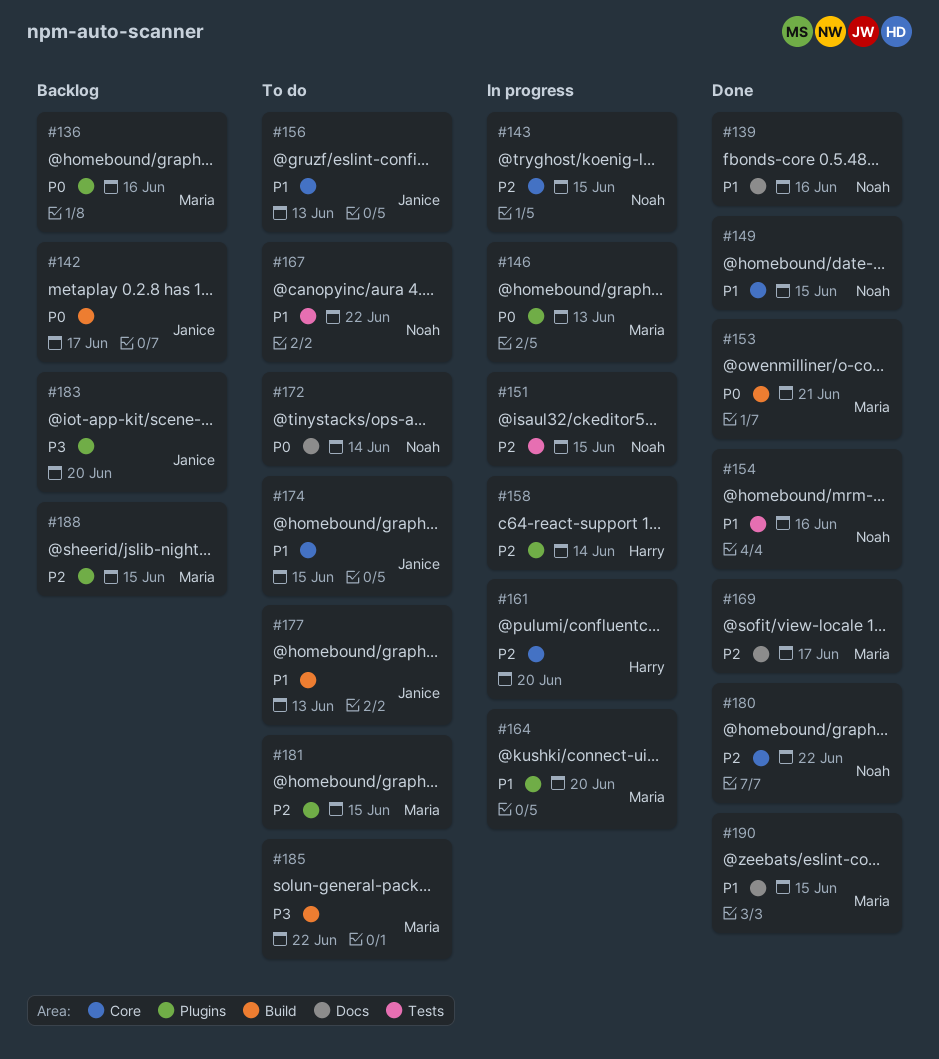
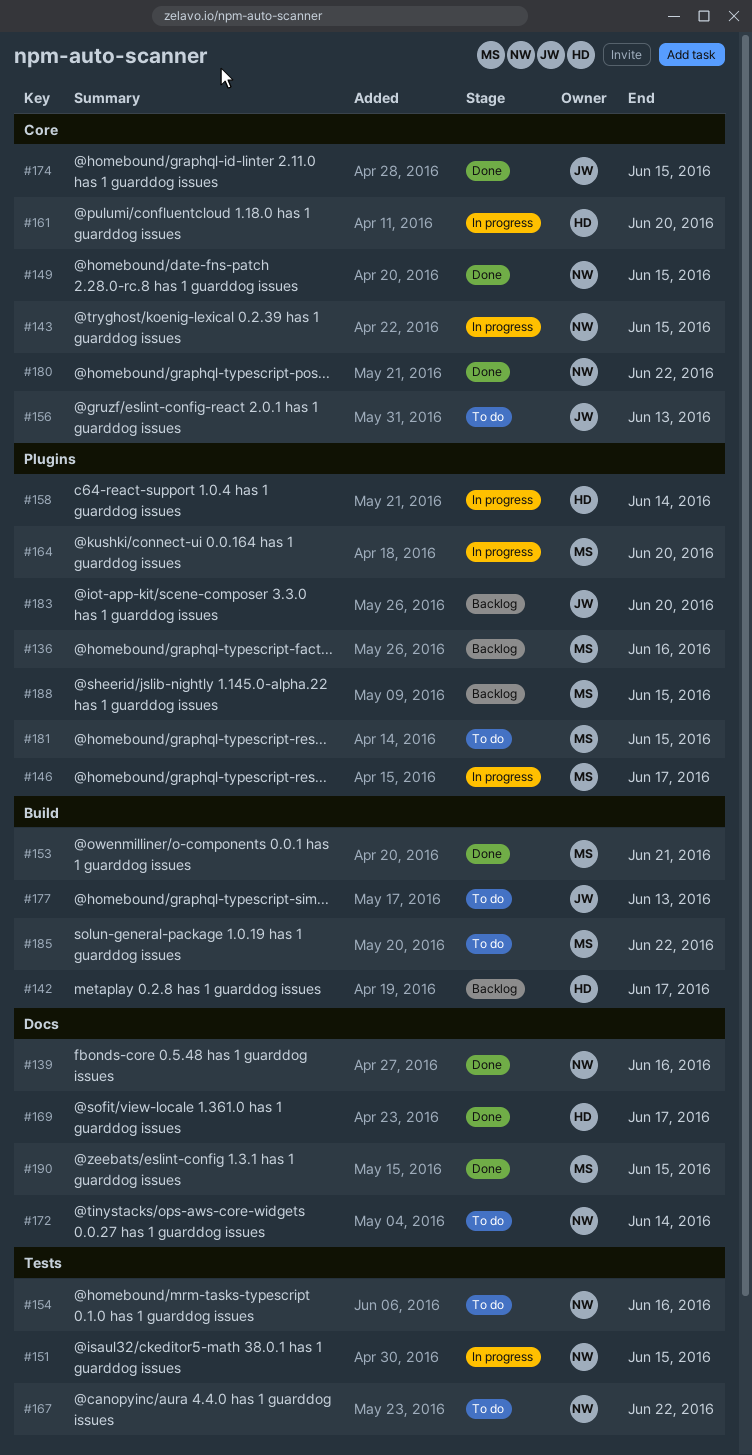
#142, owner: Janice -> Harry
#146, due: Jun 13 -> Jun 17
#154, status: Done -> To do
#169, owner: Maria -> Harry
#174, status: To do -> Done

